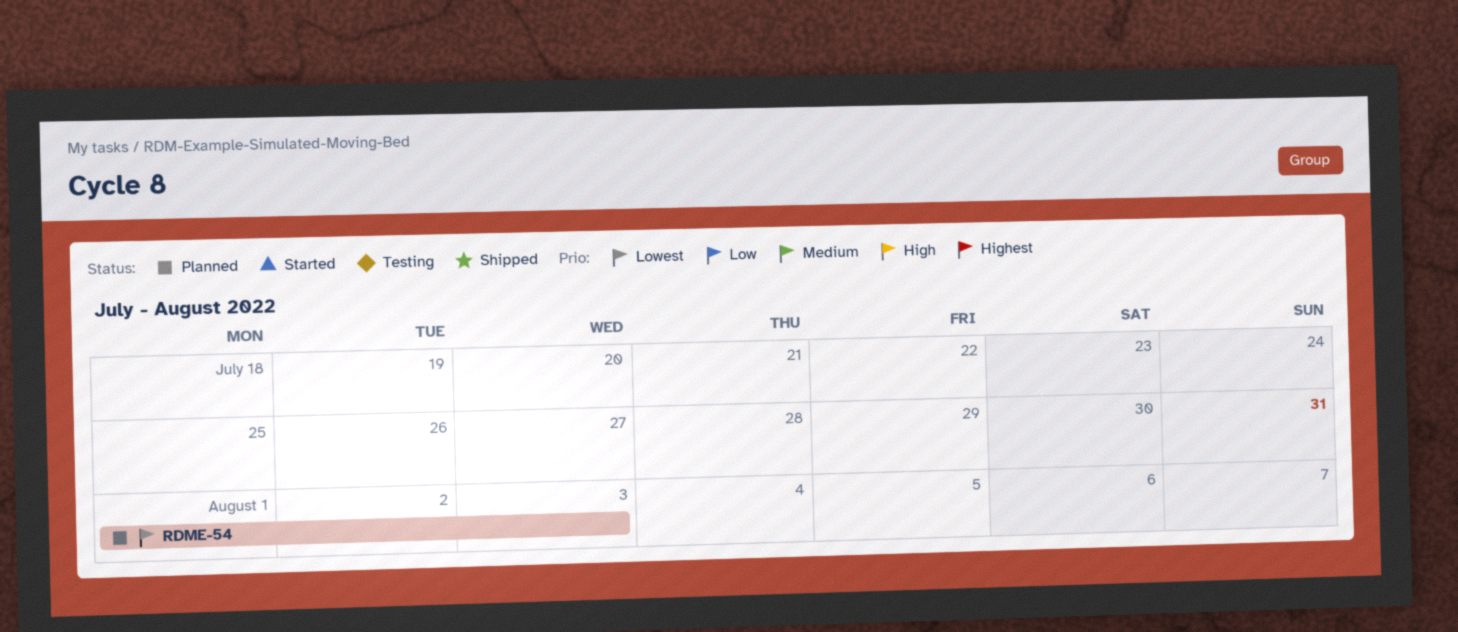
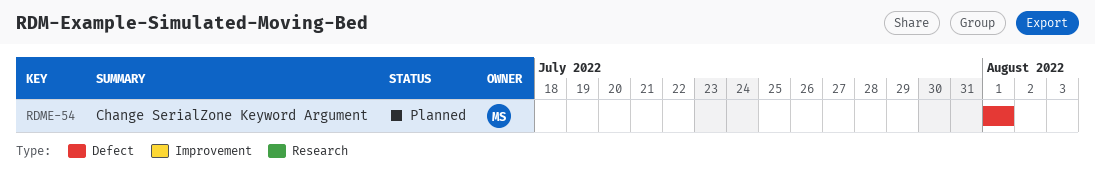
RDME-54, due: Aug 3 -> Aug 1

